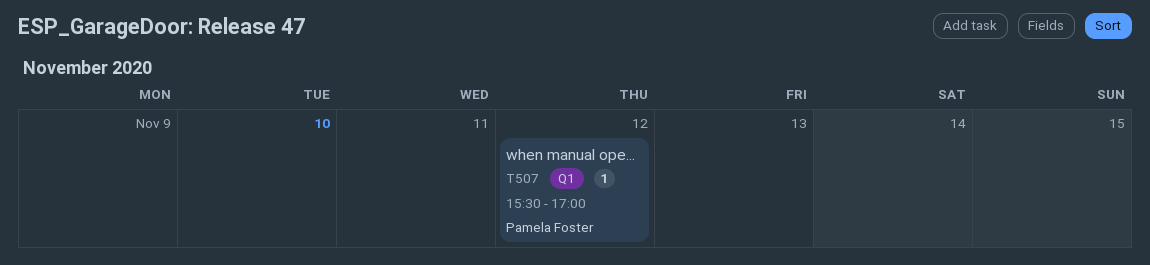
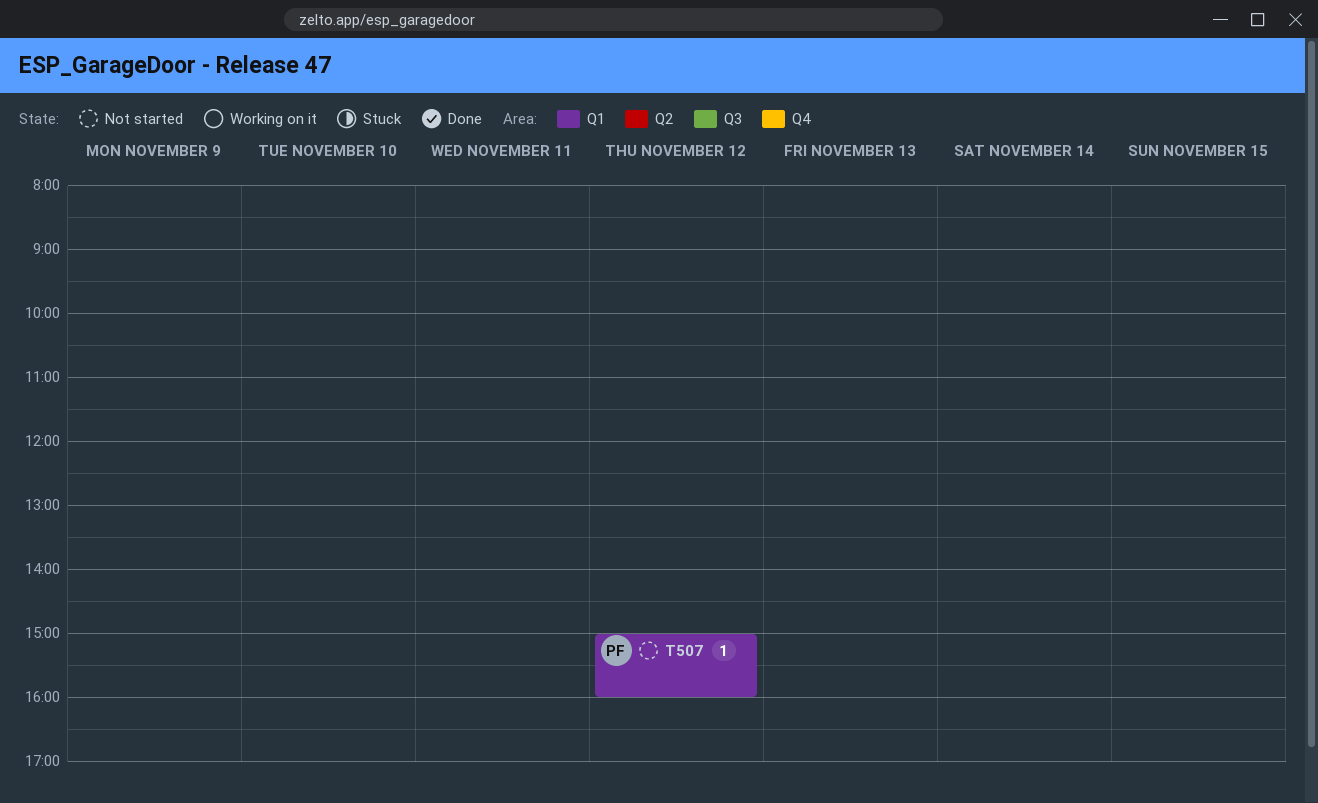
T507, begins: 15:30 -> 15:00
T507, ends: 17:00 -> 16:00

